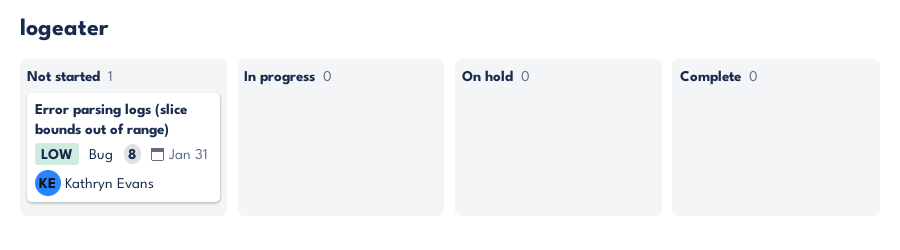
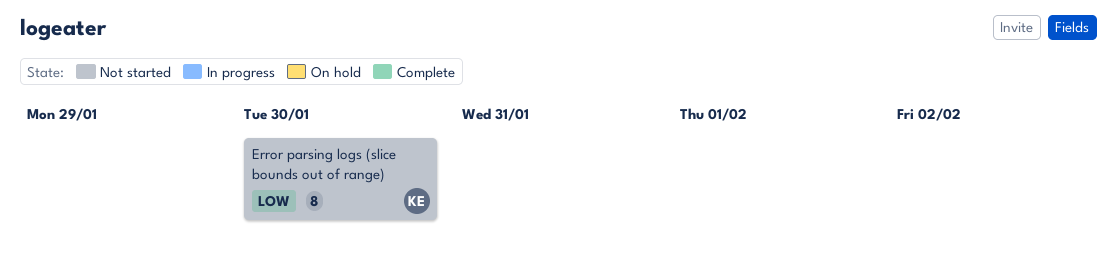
Error parsing logs (slice bounds out of range), due: Jan 31 -> Jan 30

